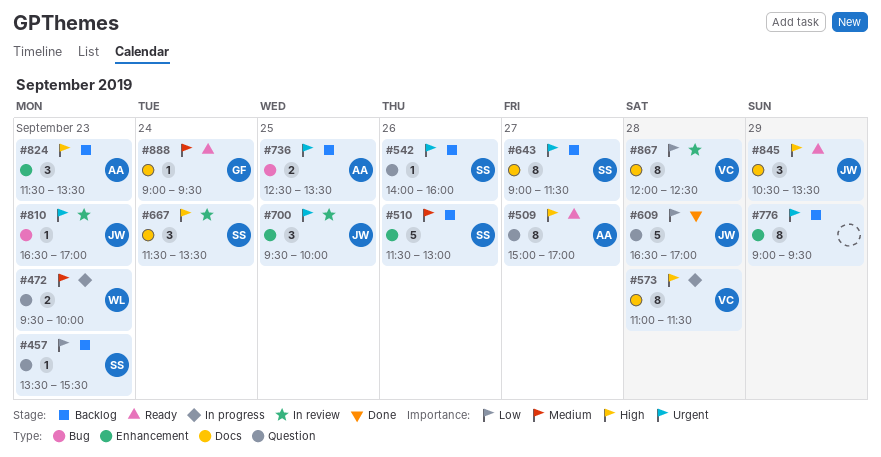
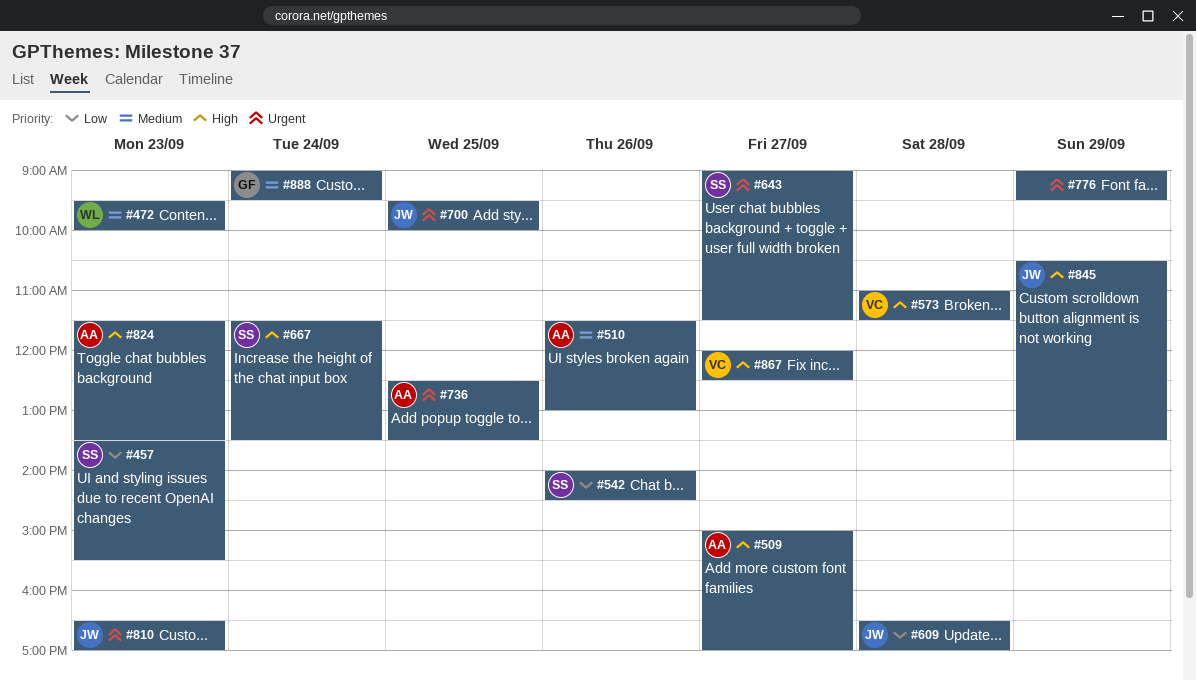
#510, owner: SS -> AA
#542, priority: Urgent -> Low
#542, ends: 16:00 -> 14:30
#867, priority: Low -> High
#867, day: Sep 28 -> Sep 27

